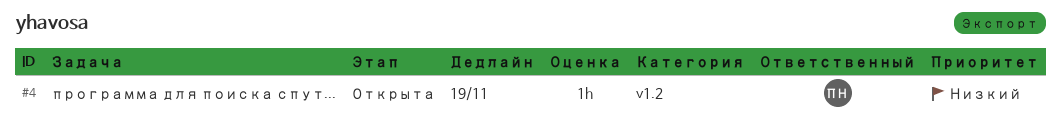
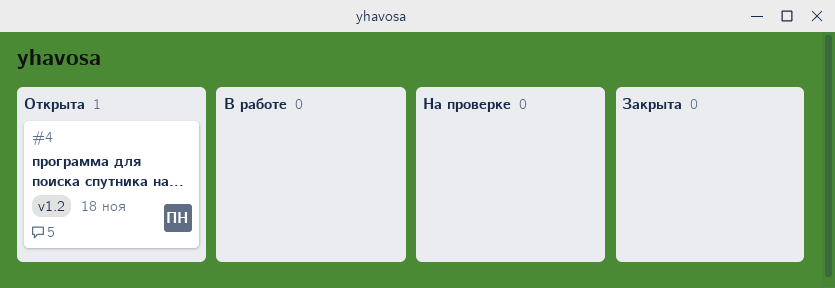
#4, due: Nov 19 -> Nov 18

